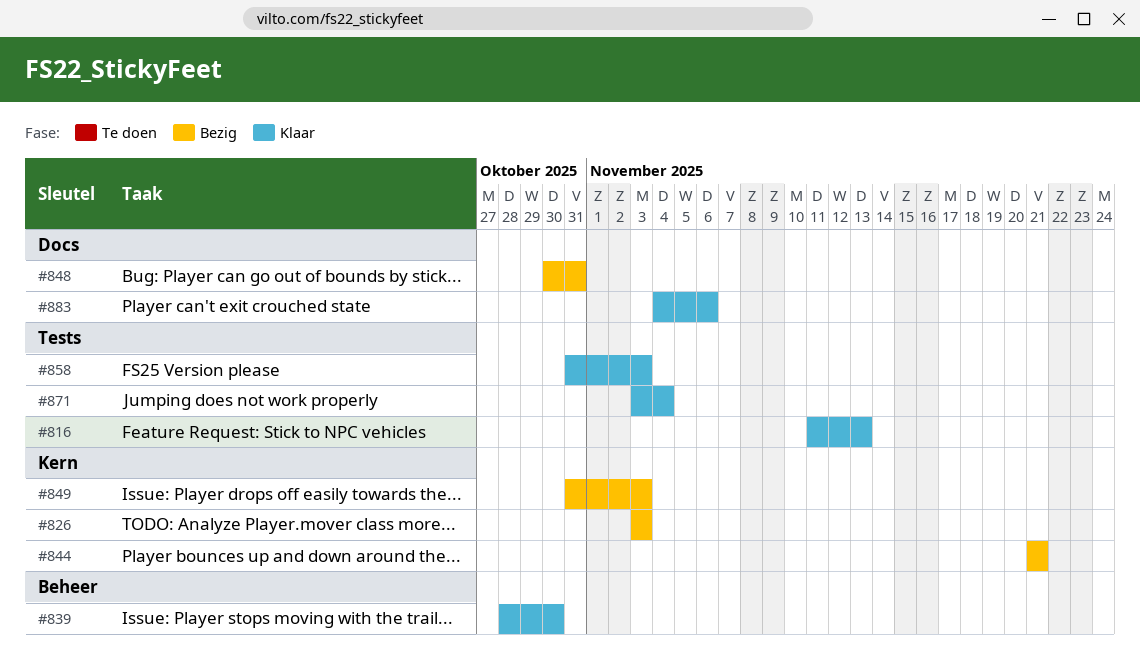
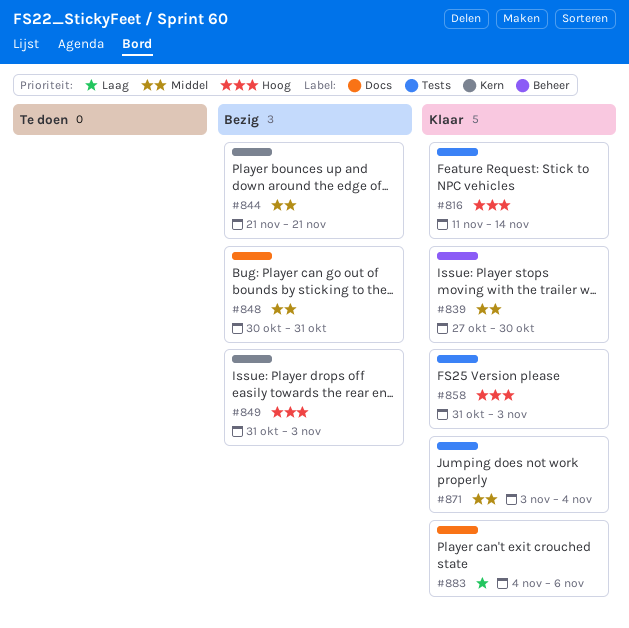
#816, due: Nov 13 -> Nov 14
#826: present -> none
#839, start: Oct 28 -> Oct 27

